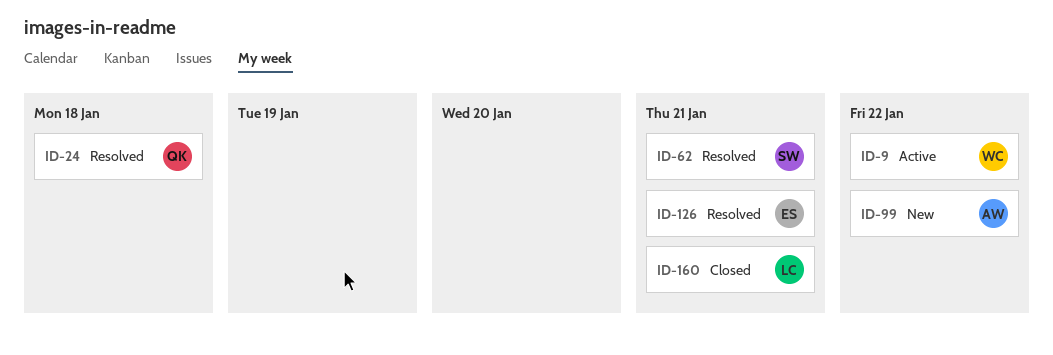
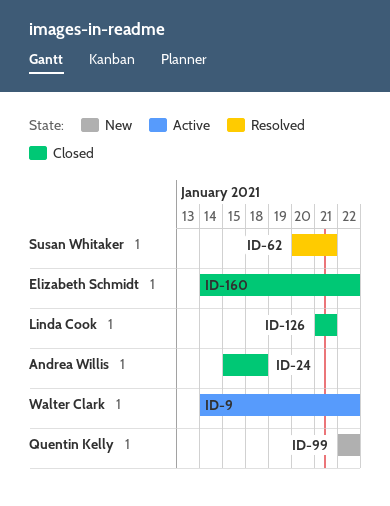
ID-24, status: Resolved -> Closed
ID-24, owner: Quentin Kelly -> Andrea Willis
ID-99, owner: Andrea Willis -> Quentin Kelly
ID-126, status: Resolved -> Closed
ID-126, owner: Elizabeth Schmidt -> Linda Cook
ID-160, owner: Linda Cook -> Elizabeth Schmidt
ID-160, due: Jan 21 -> Jan 22

